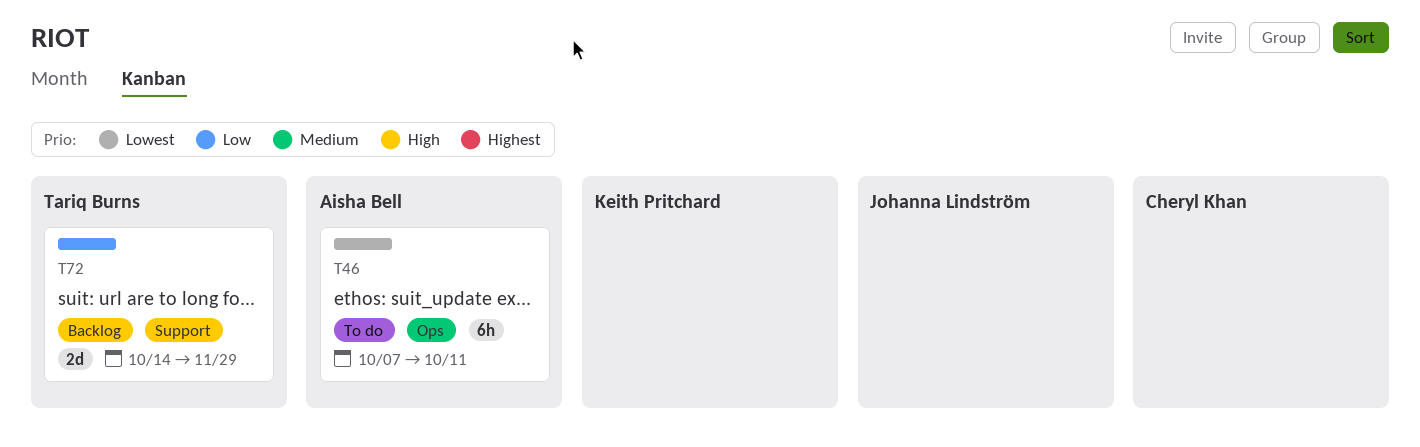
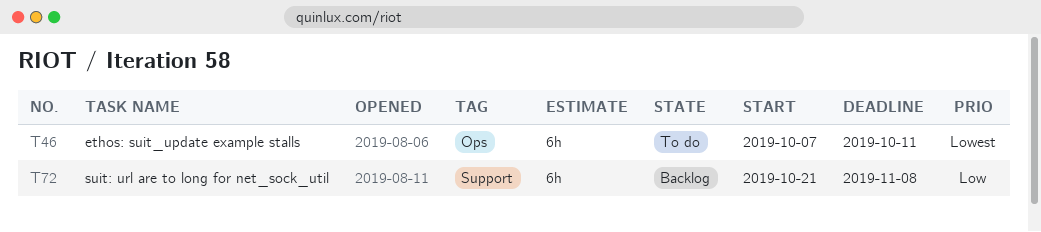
T72, estimate: 2d -> 6h
T72, start: Oct 14 -> Oct 21
T72, due: Nov 29 -> Nov 8

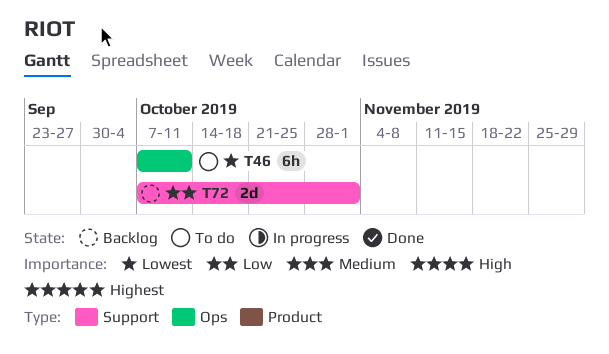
T72, estimate: 6h -> 2d
T72, start: Oct 21 -> Oct 7
T72, due: Nov 8 -> Nov 1

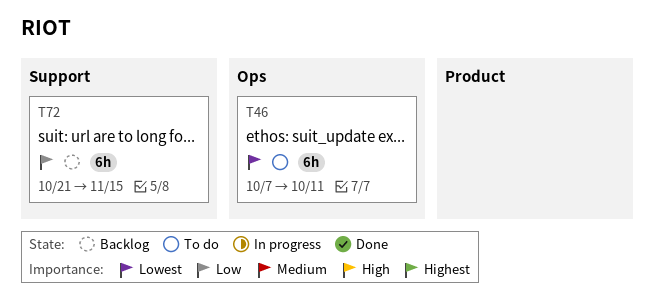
T72, estimate: 2d -> 6h
T72, start: Oct 7 -> Oct 21
T72, due: Nov 1 -> Nov 15

